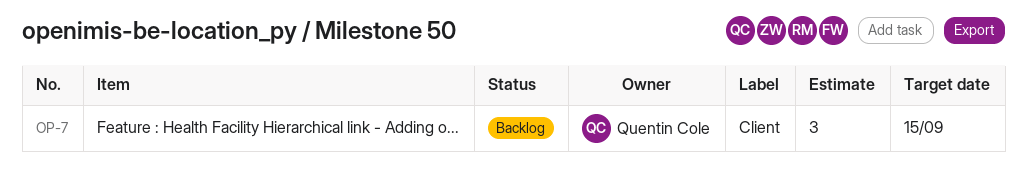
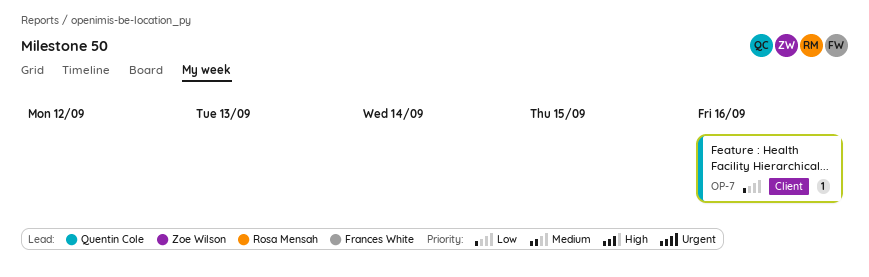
OP-7, estimate: 3 -> 1
OP-7, due: Sep 15 -> Sep 16

